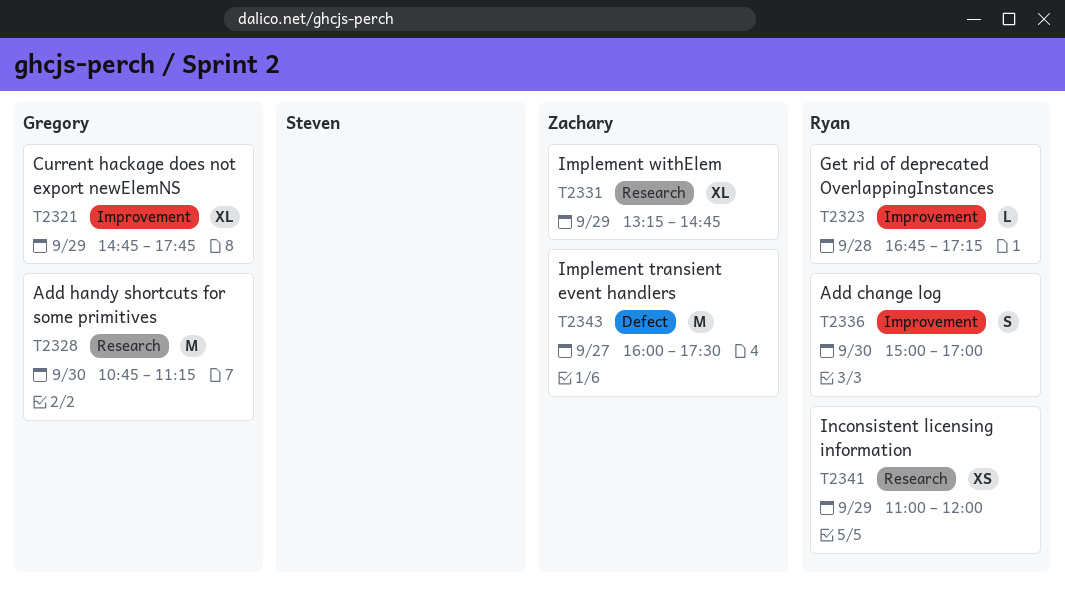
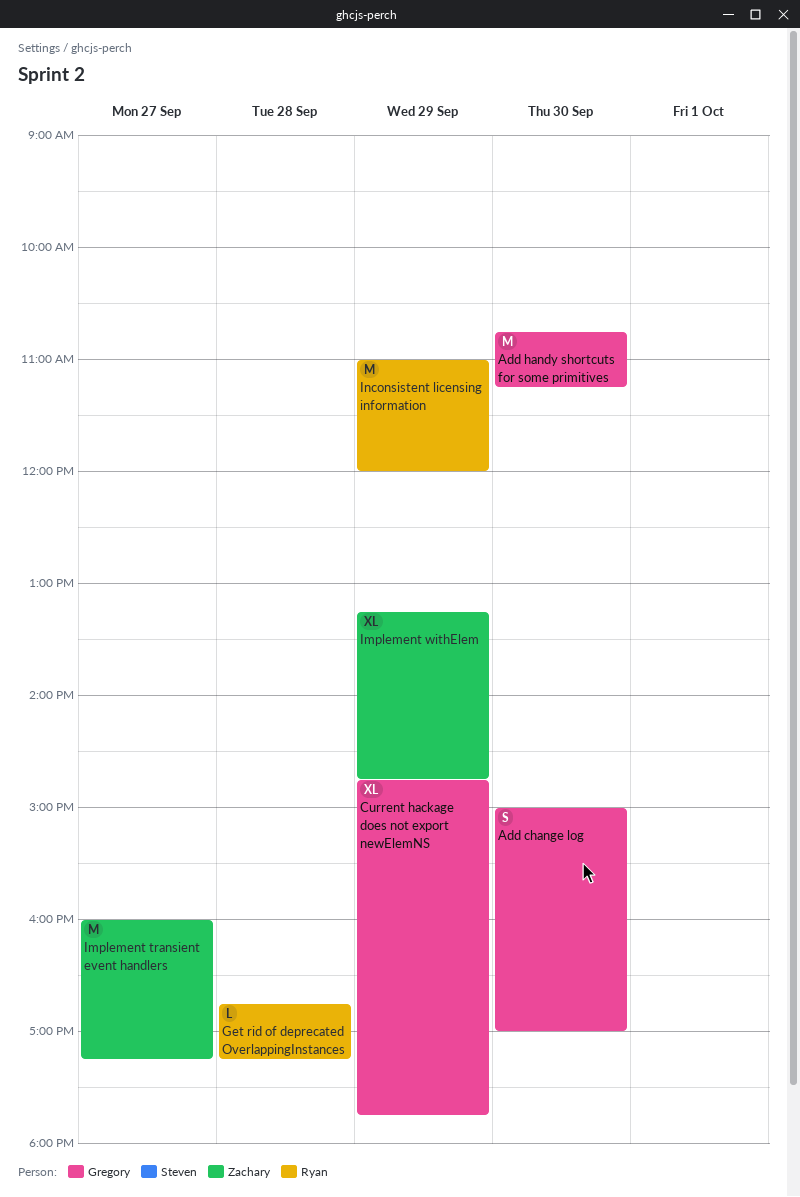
Add change log, owner: Ryan -> Gregory
Implement transient event handlers, ends: 17:30 -> 17:15
Inconsistent licensing information, estimate: XS -> M

